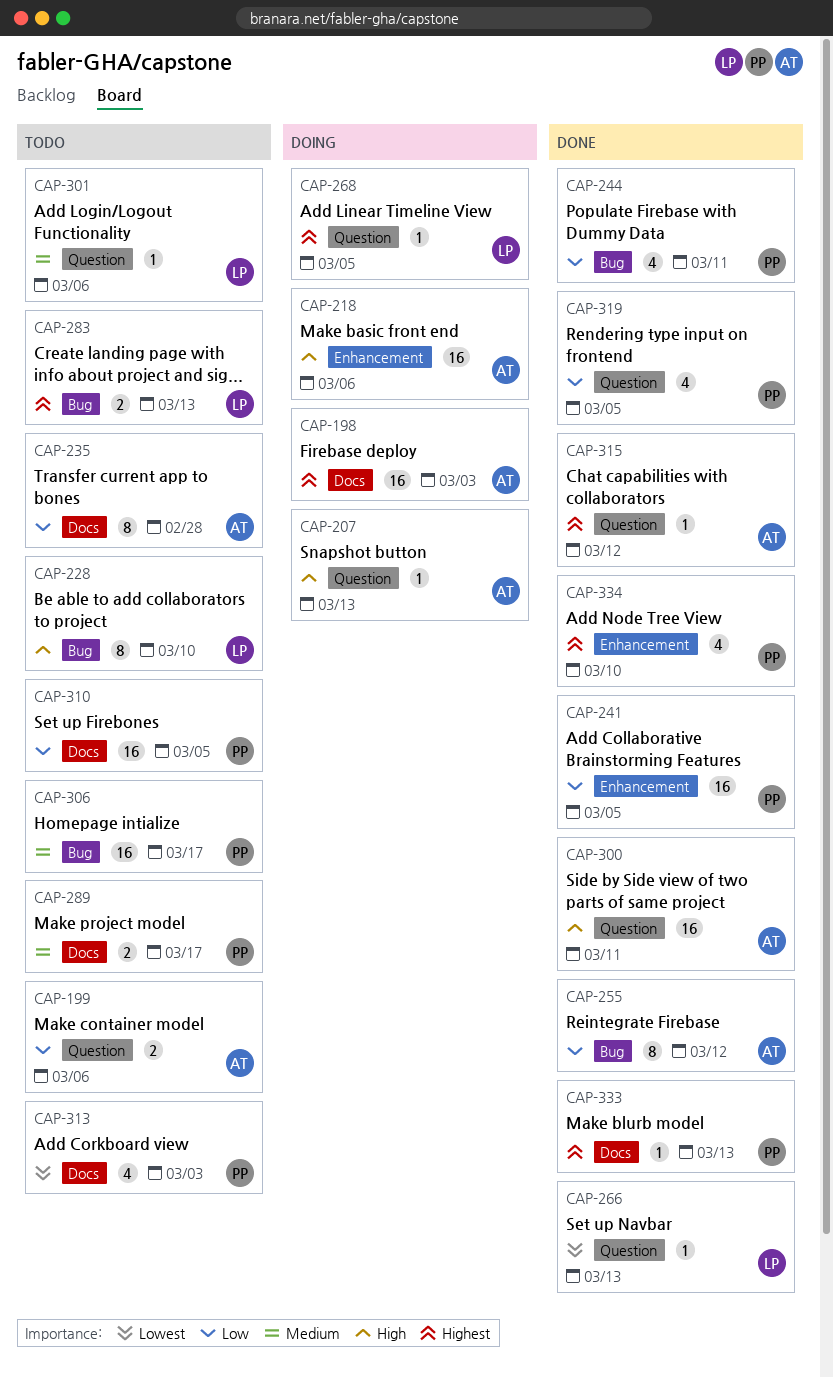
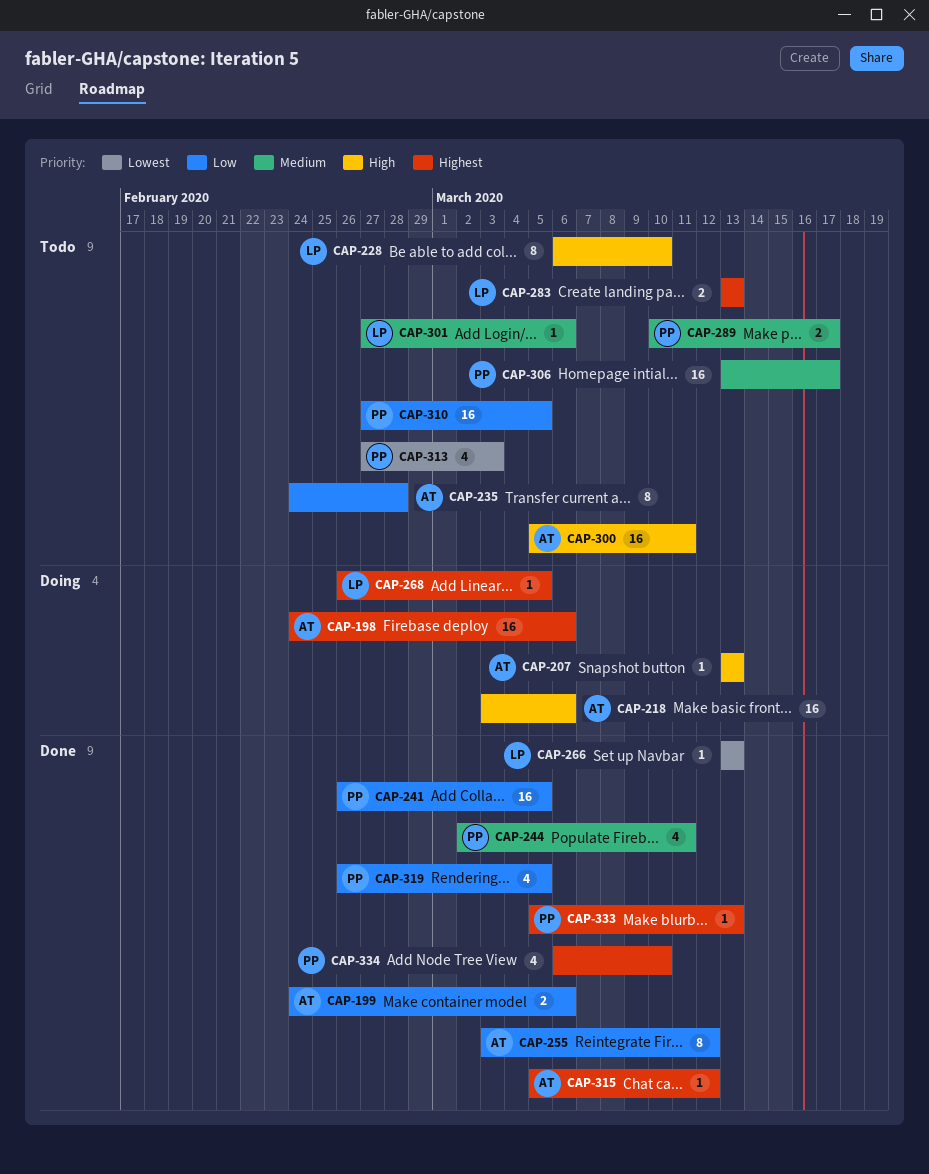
CAP-198, due: Mar 3 -> Mar 6
CAP-199, status: Todo -> Done
CAP-244, priority: Low -> Medium
CAP-300, status: Done -> Todo

